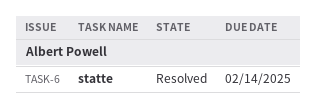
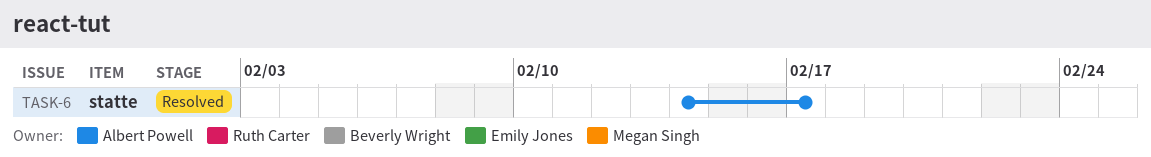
TASK-6, due: Feb 14 -> Feb 17

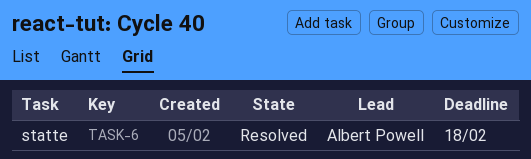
TASK-6, due: Feb 17 -> Feb 18

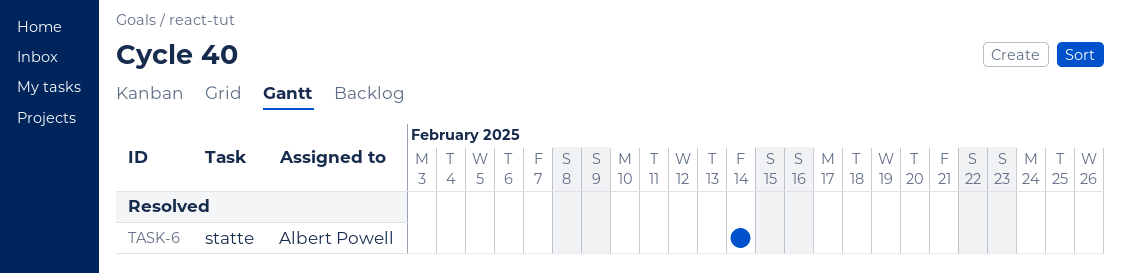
TASK-6, due: Feb 18 -> Feb 14

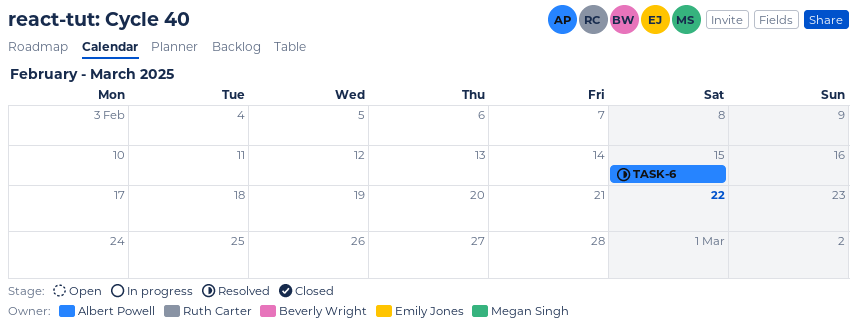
TASK-6, start: Feb 14 -> Feb 15
TASK-6, due: Feb 14 -> Feb 15

